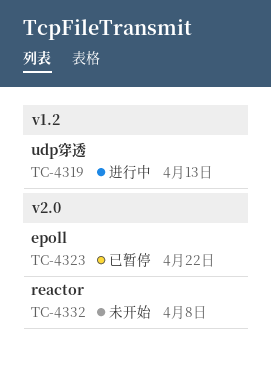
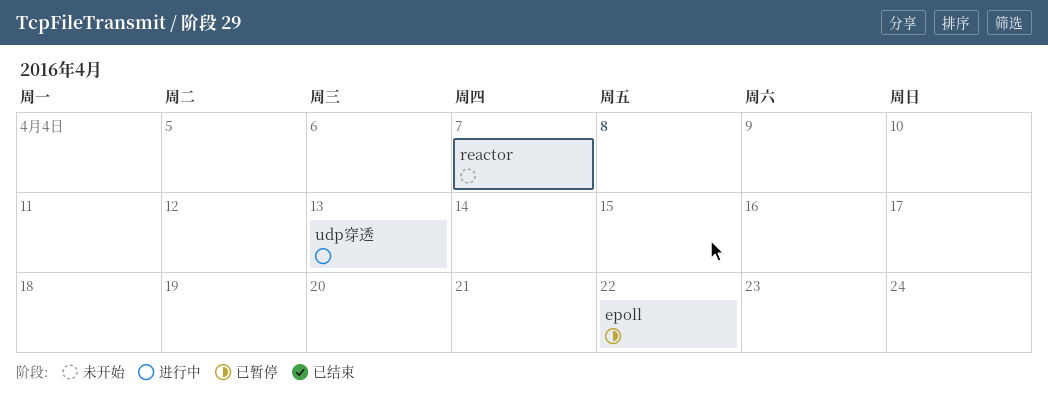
reactor, due: Apr 8 -> Apr 7

